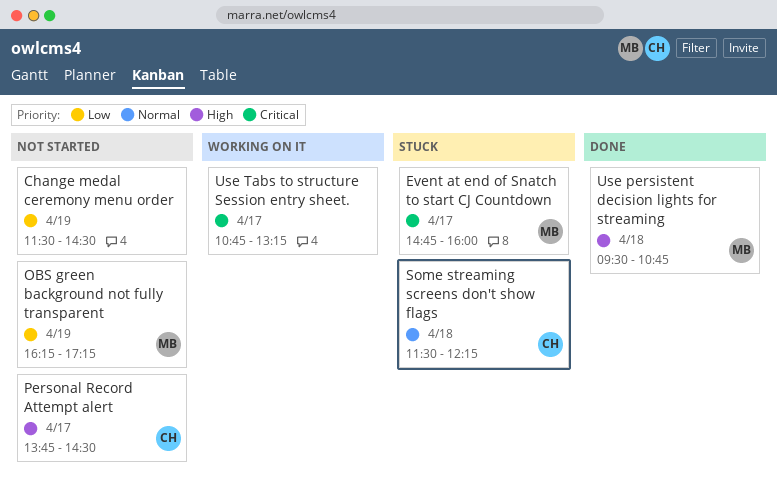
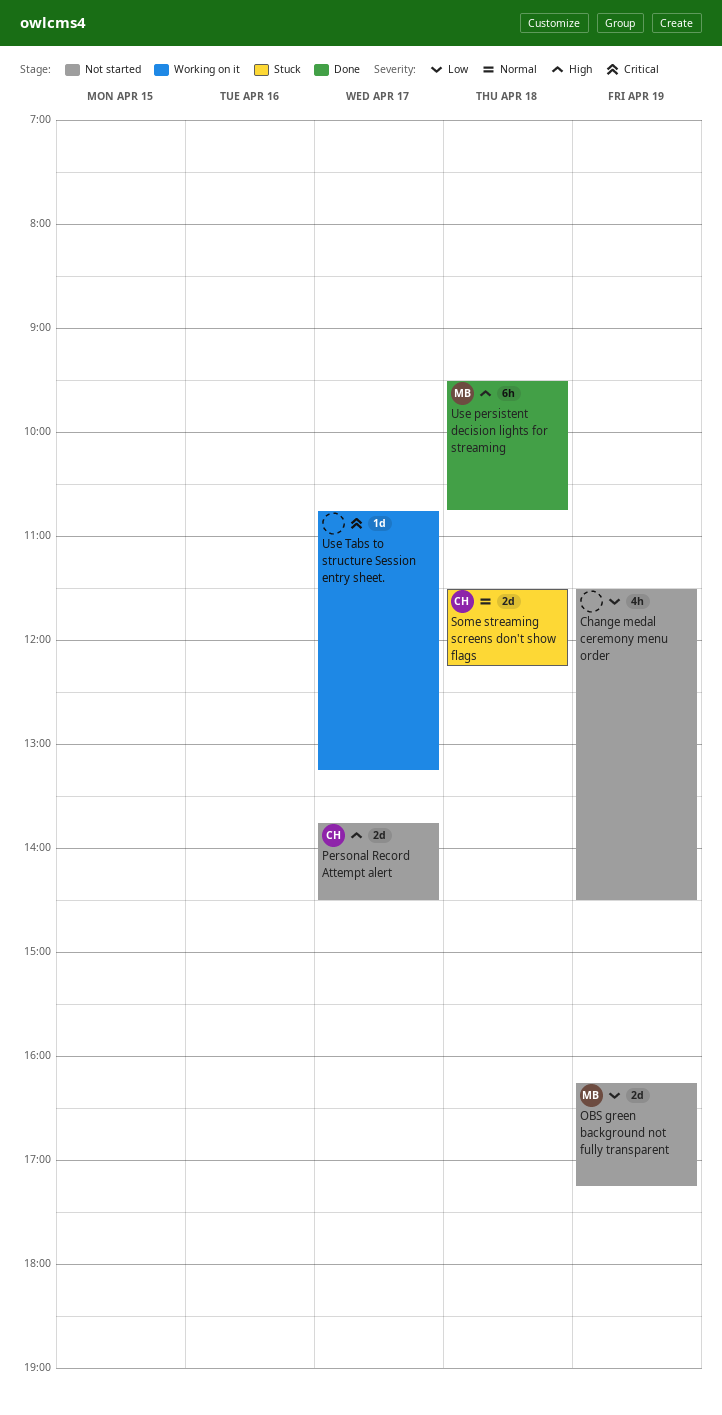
Event at end of Snatch to start CJ Countdown: present -> none

